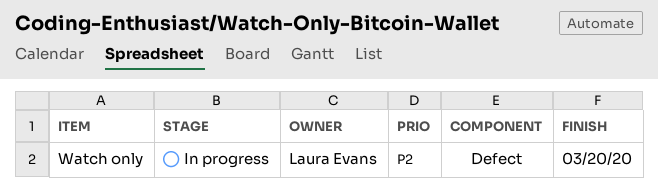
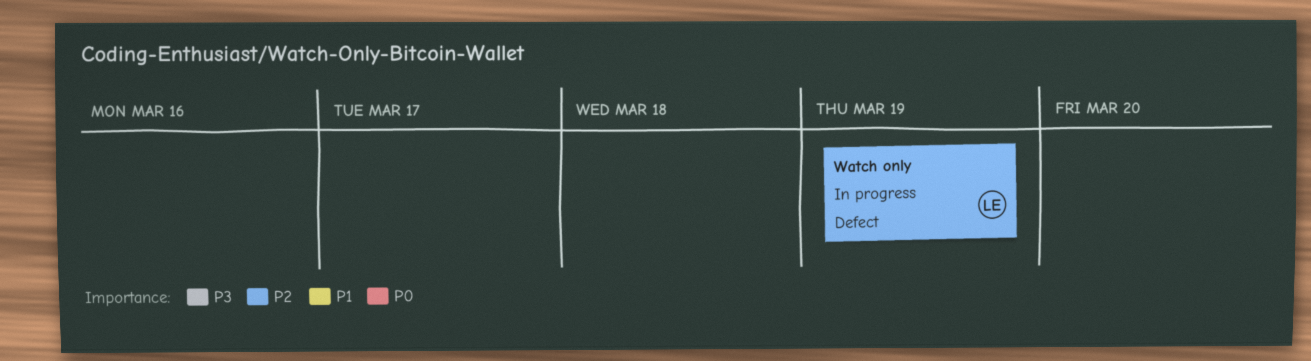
Watch only, due: Mar 20 -> Mar 19

